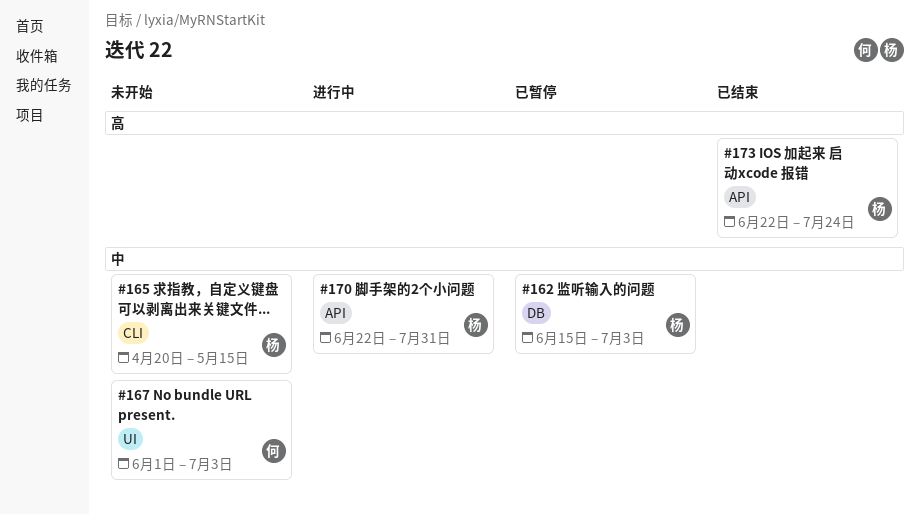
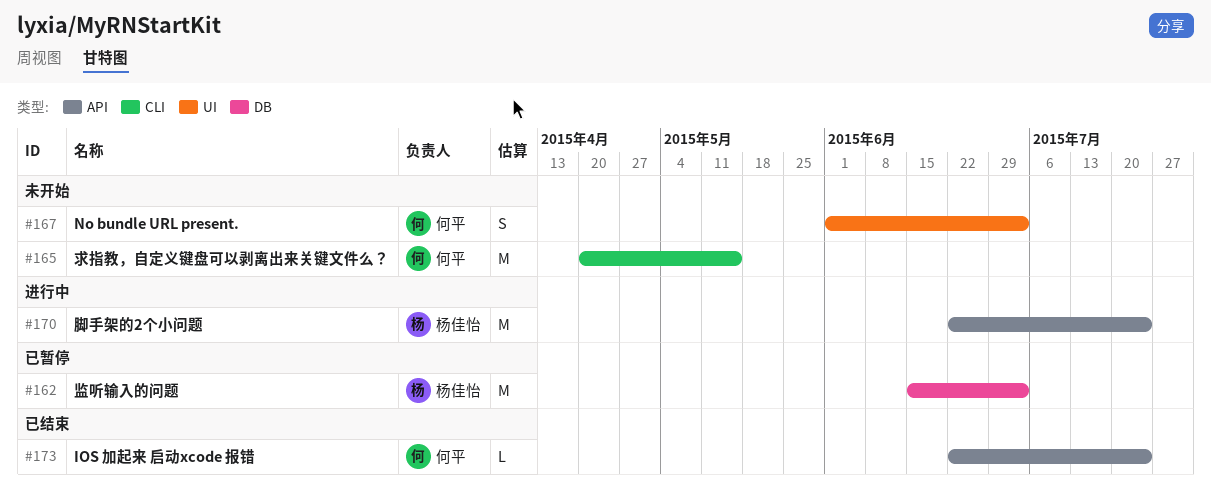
#165, owner: 杨佳怡 -> 何平
#170, due: Jul 31 -> Jul 24
#173, owner: 杨佳怡 -> 何平

